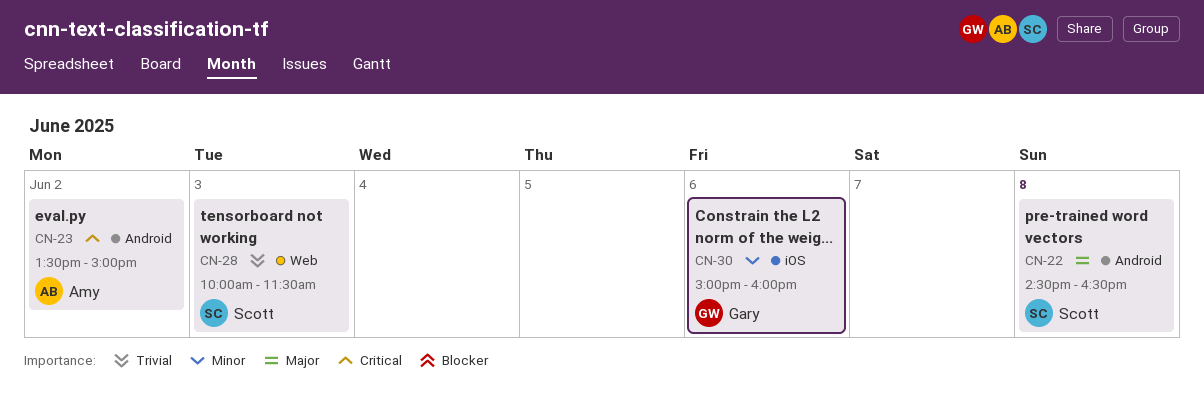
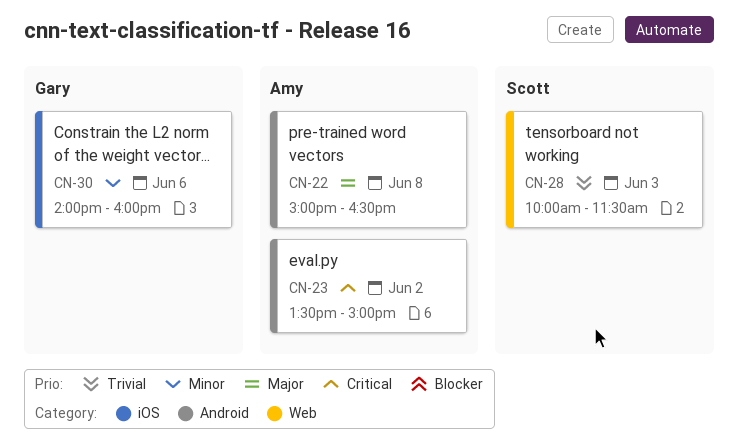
CN-22, owner: Scott -> Amy
CN-22, begins: 14:30 -> 15:00
CN-30, begins: 15:00 -> 14:00

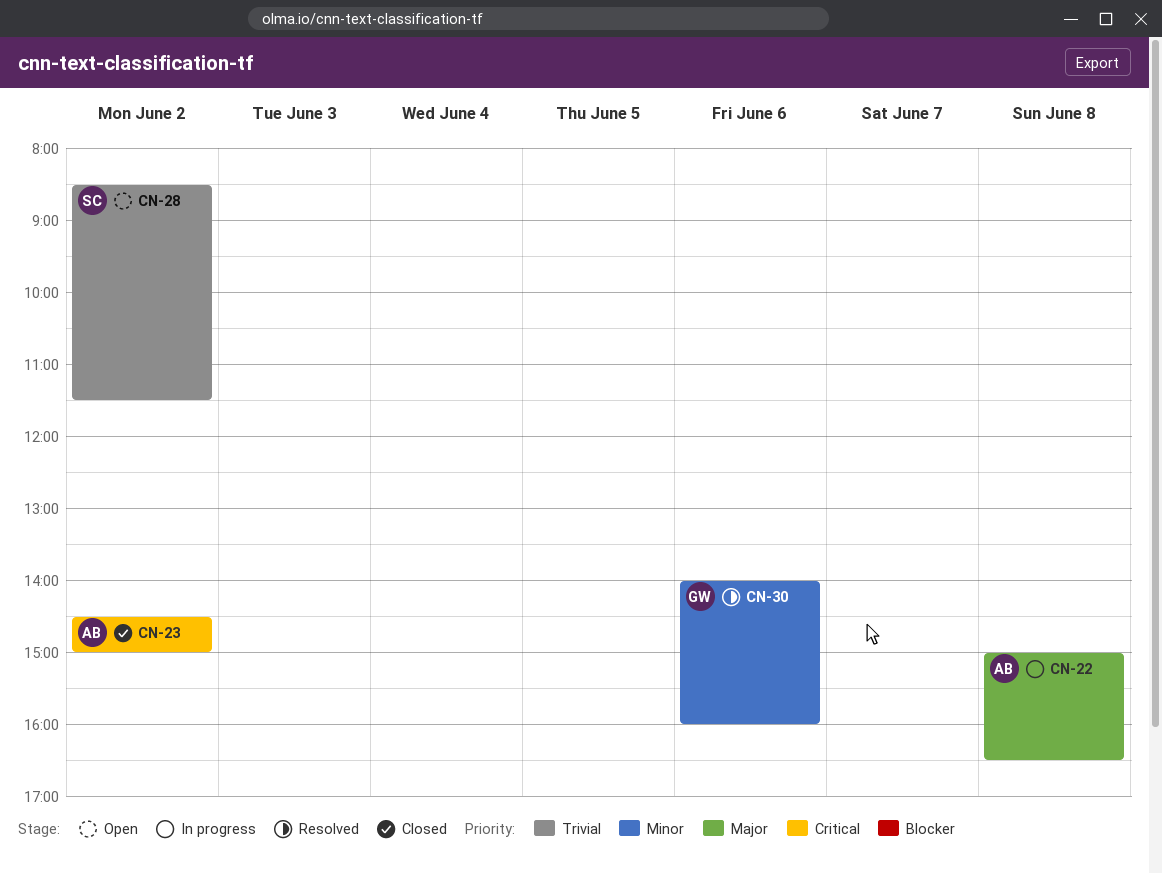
CN-23, begins: 13:30 -> 14:30
CN-28, day: Jun 3 -> Jun 2
CN-28, begins: 10:00 -> 08:30

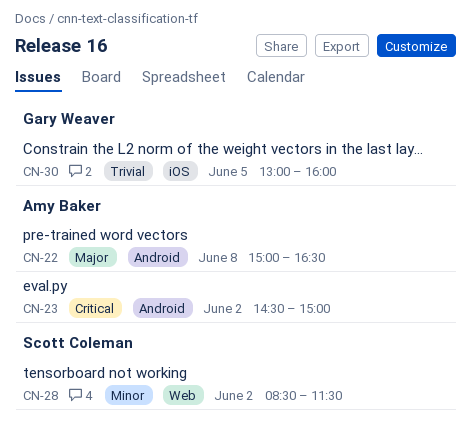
CN-28, priority: Trivial -> Minor
CN-30, priority: Minor -> Trivial
CN-30, day: Jun 6 -> Jun 5
CN-30, begins: 14:00 -> 13:00

